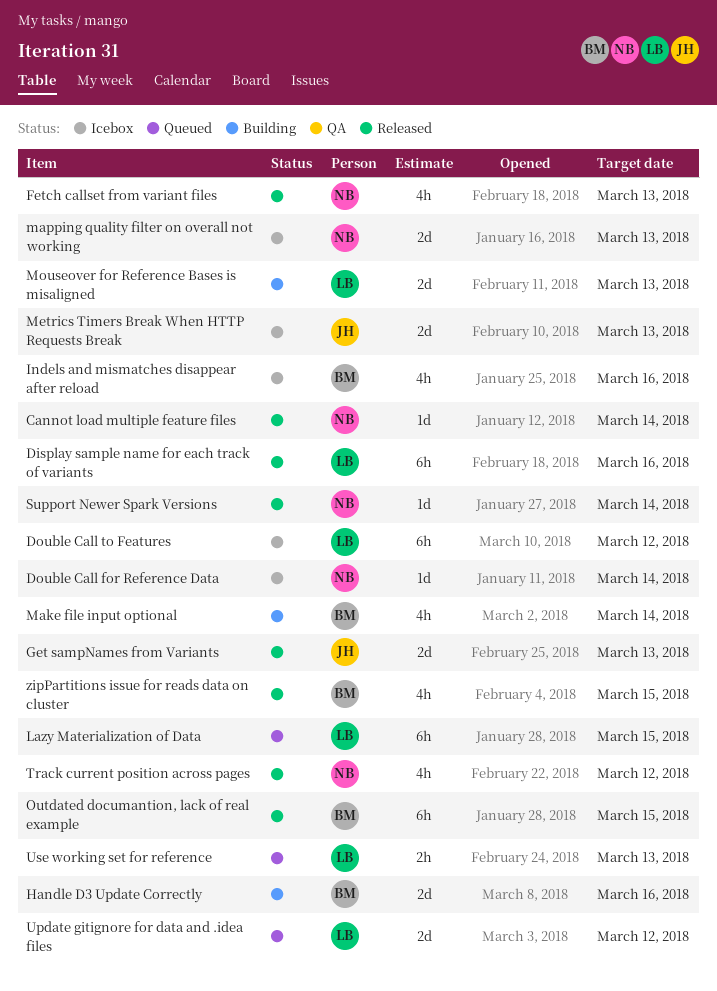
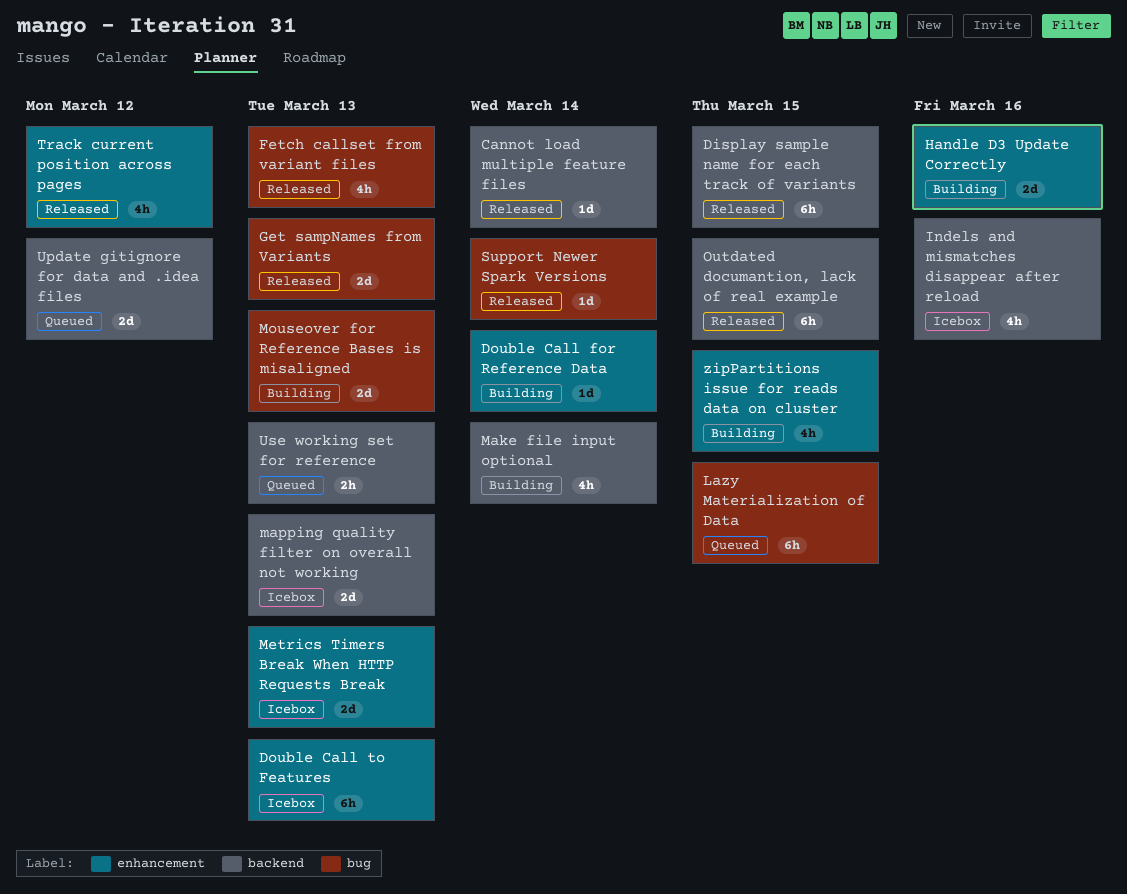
Display sample name for each track of variants, due: Mar 16 -> Mar 15
Double Call for Reference Data, status: Icebox -> Building
Double Call to Features, due: Mar 12 -> Mar 13
zipPartitions issue for reads data on cluster, status: Released -> Building

